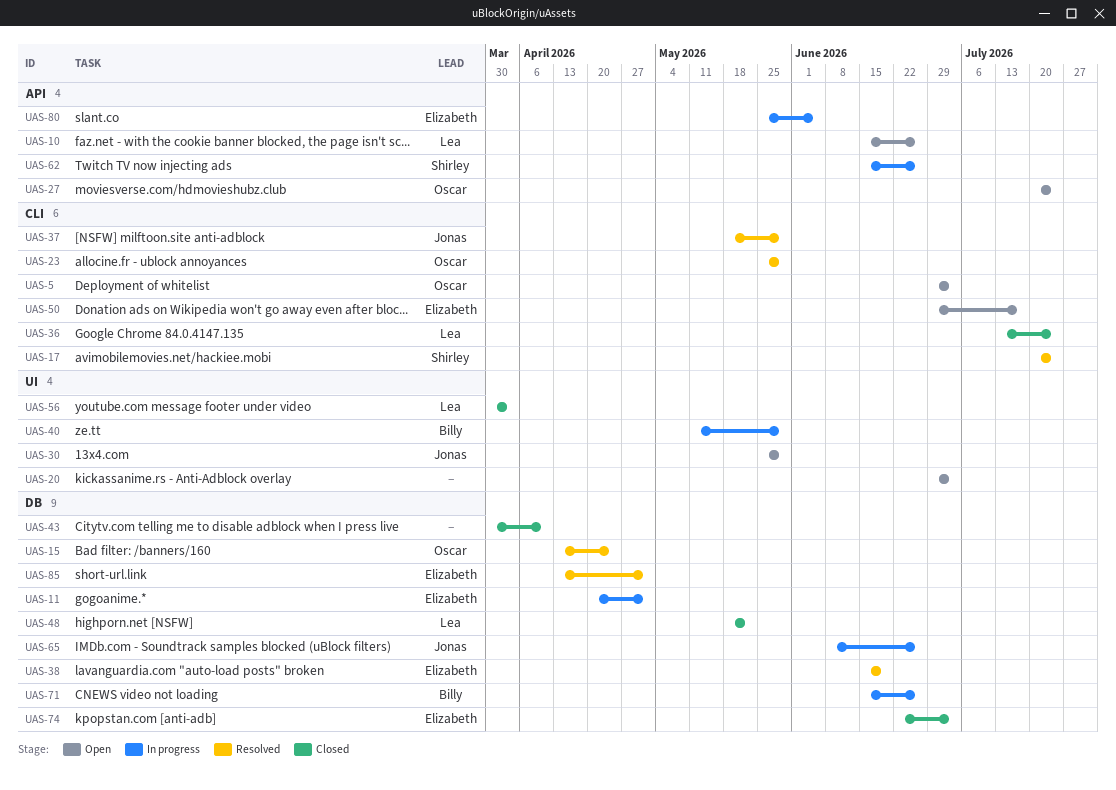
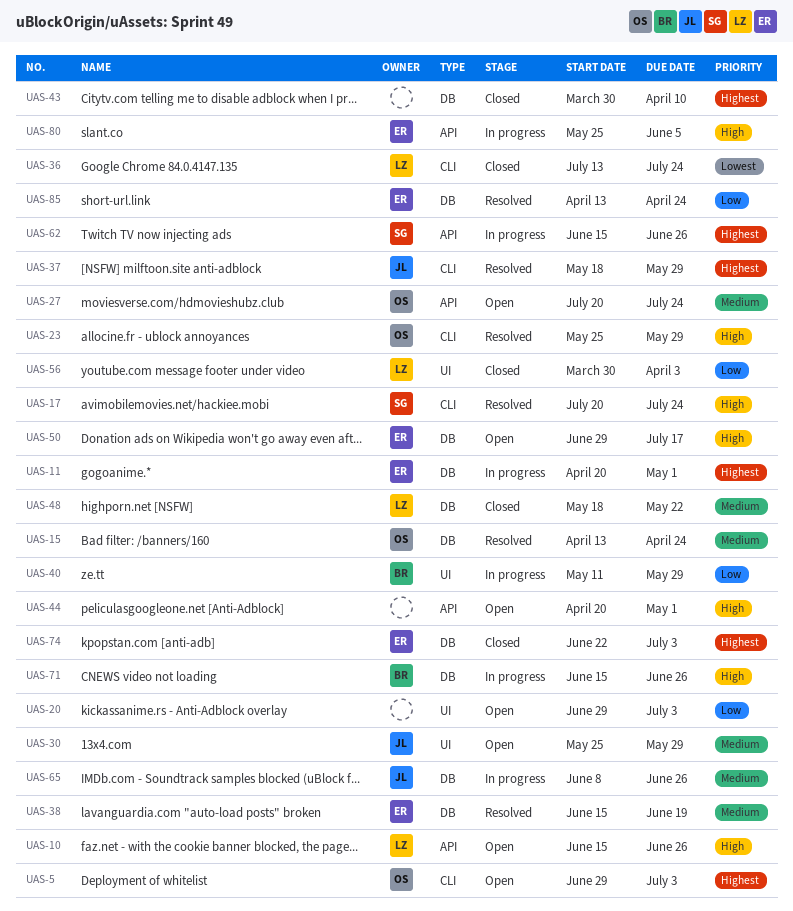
UAS-44: none -> present
UAS-50, label: CLI -> DB
UAS-85, due: May 1 -> Apr 24

